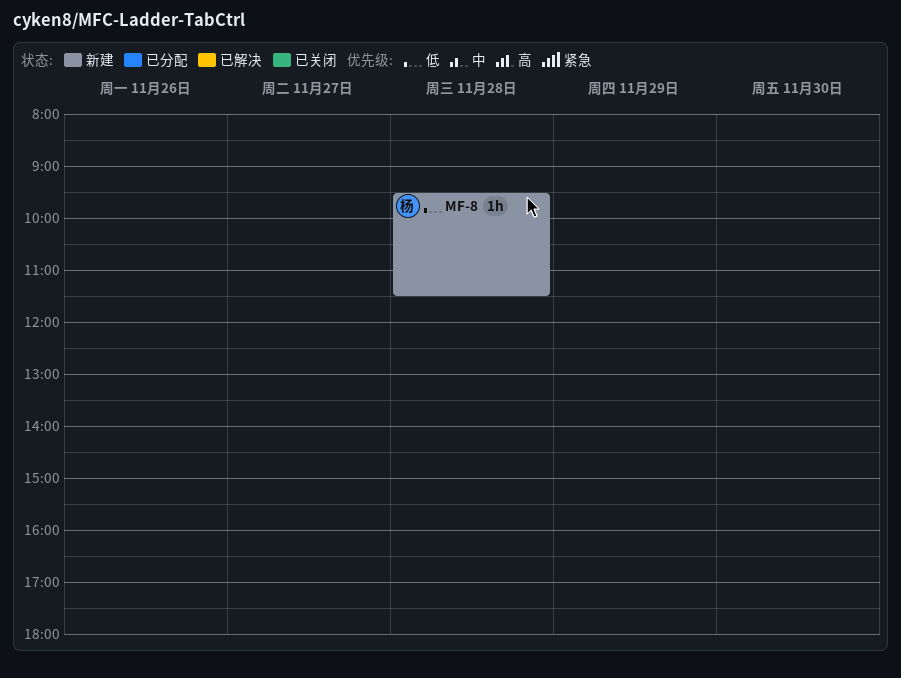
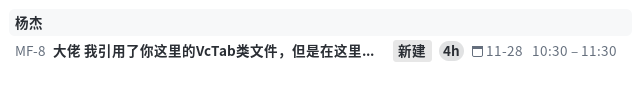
MF-8, estimate: 1h -> 4h
MF-8, begins: 09:30 -> 10:30

